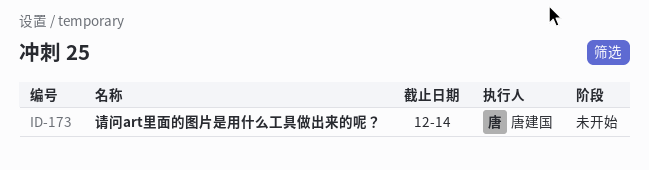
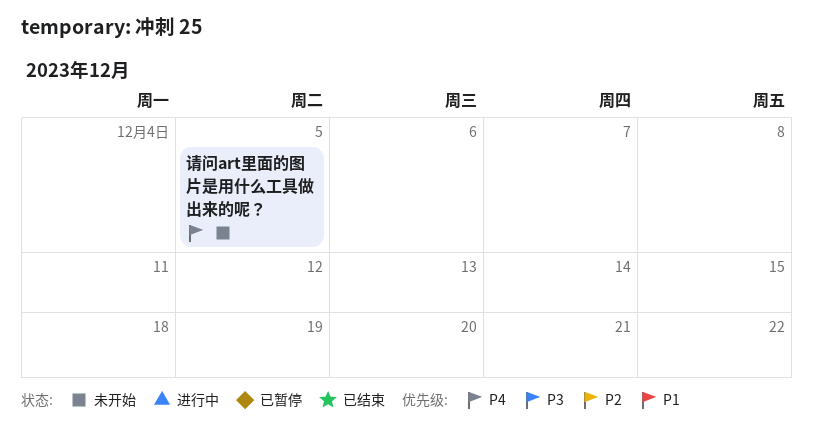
请问art里面的图片是用什么工具做出来的呢？, due: Dec 14 -> Dec 5

